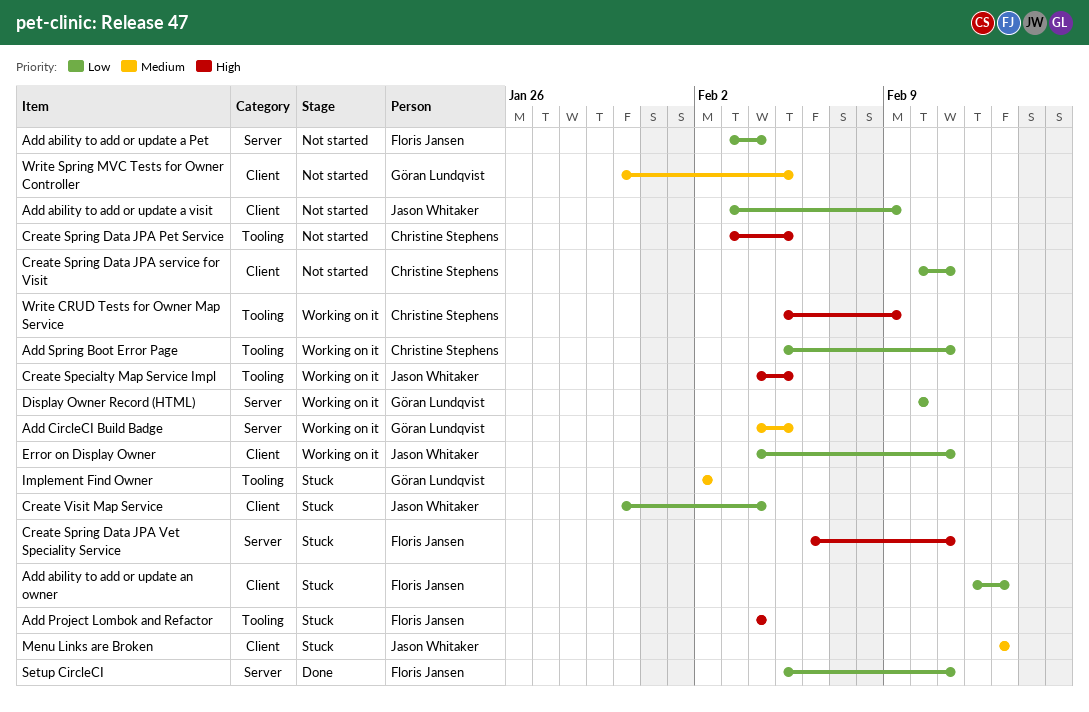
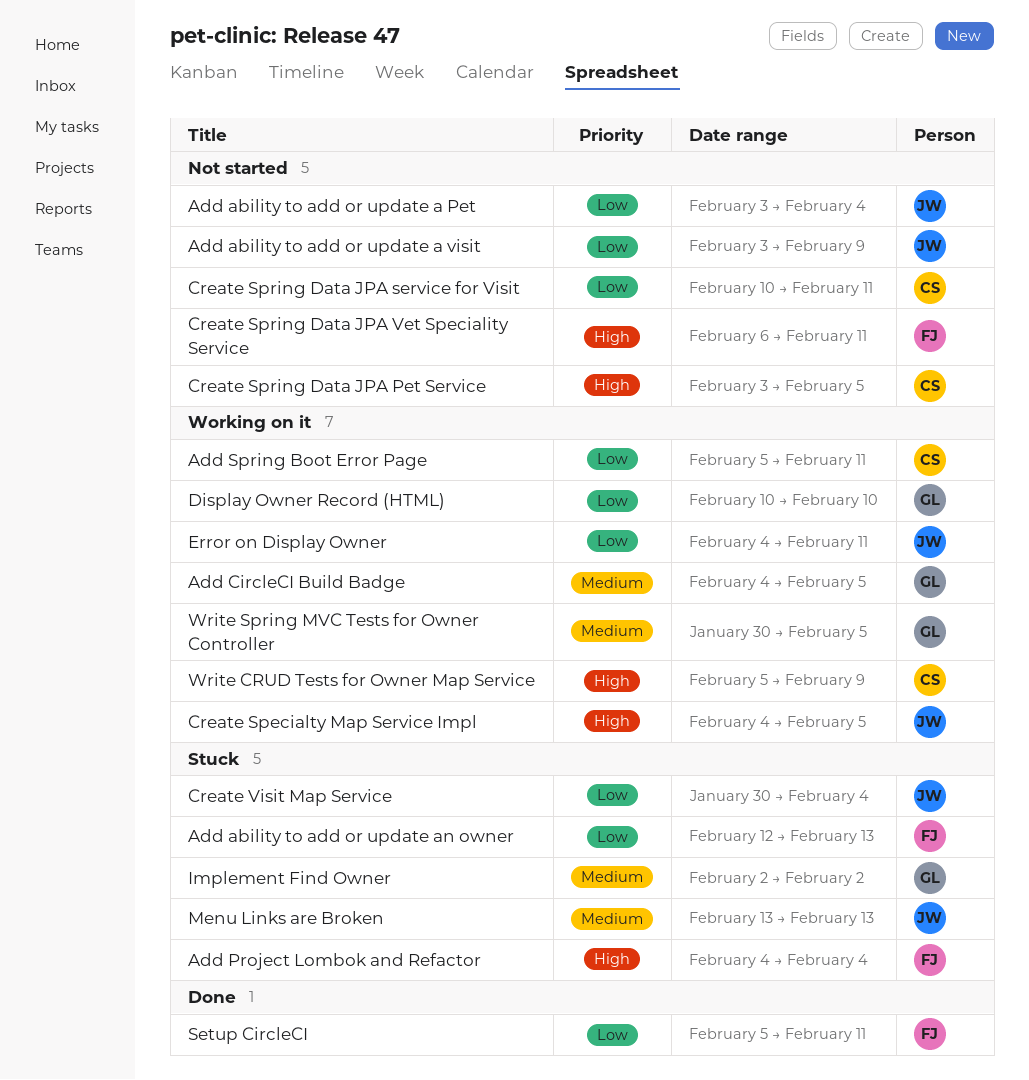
Add ability to add or update a Pet, owner: Floris Jansen -> Jason Whitaker
Create Spring Data JPA Vet Speciality Service, status: Stuck -> Not started
Write Spring MVC Tests for Owner Controller, status: Not started -> Working on it

